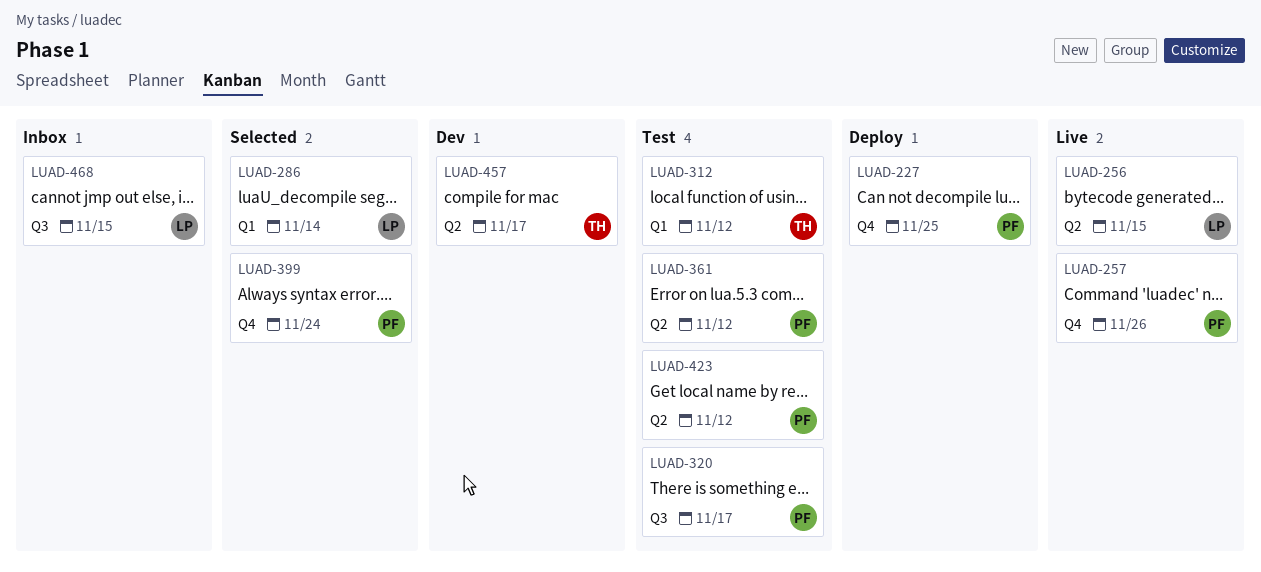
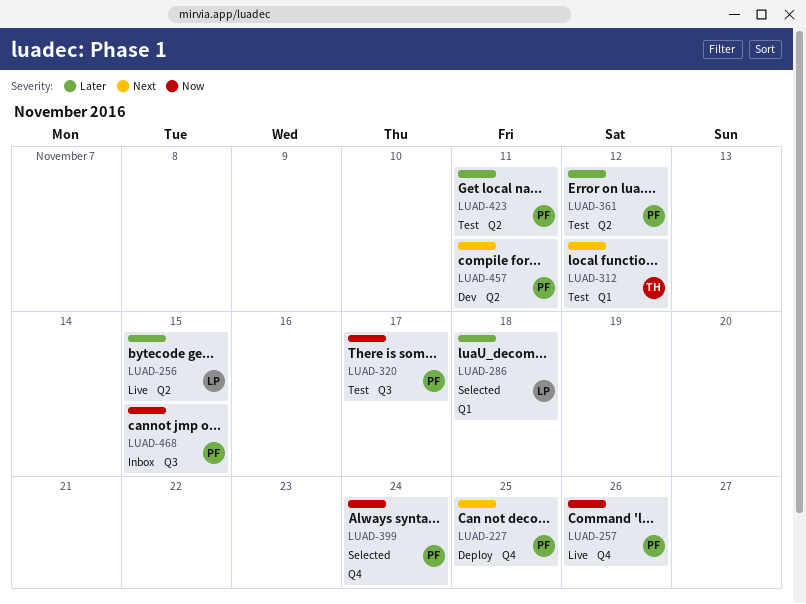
LUAD-286, due: Nov 14 -> Nov 18
LUAD-423, due: Nov 12 -> Nov 11
LUAD-457, owner: TH -> PF
LUAD-457, due: Nov 17 -> Nov 11
LUAD-468, owner: LP -> PF

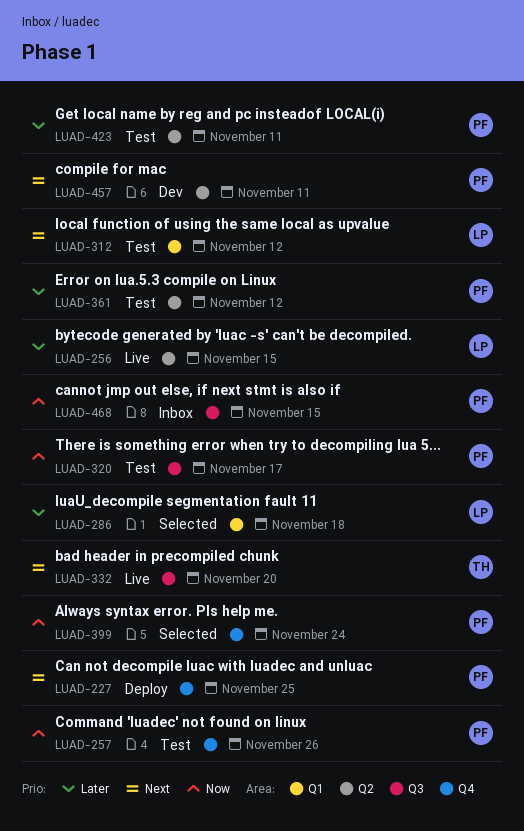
LUAD-257, status: Live -> Test
LUAD-312, owner: TH -> LP
LUAD-332: none -> present

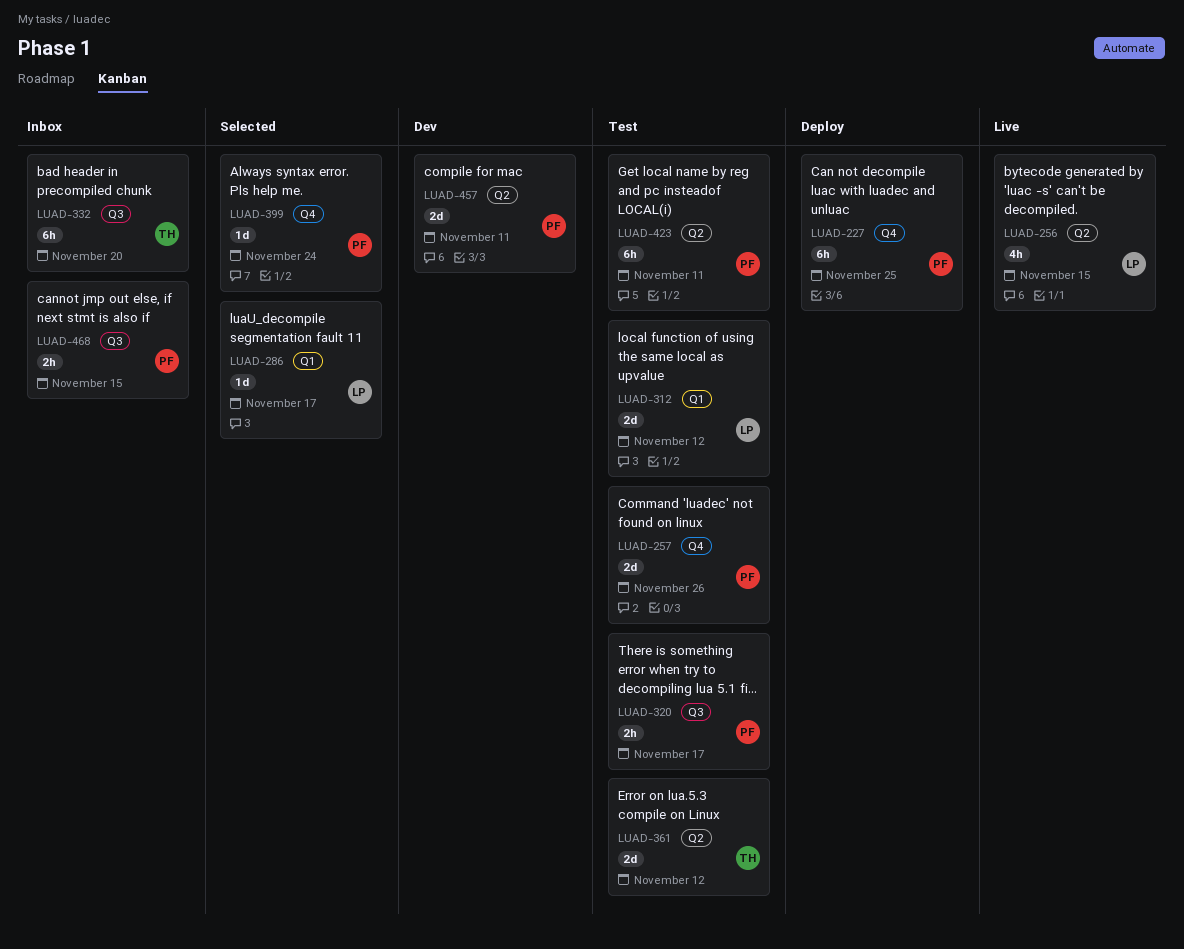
LUAD-286, due: Nov 18 -> Nov 17
LUAD-332, status: Live -> Inbox
LUAD-361, owner: PF -> TH

